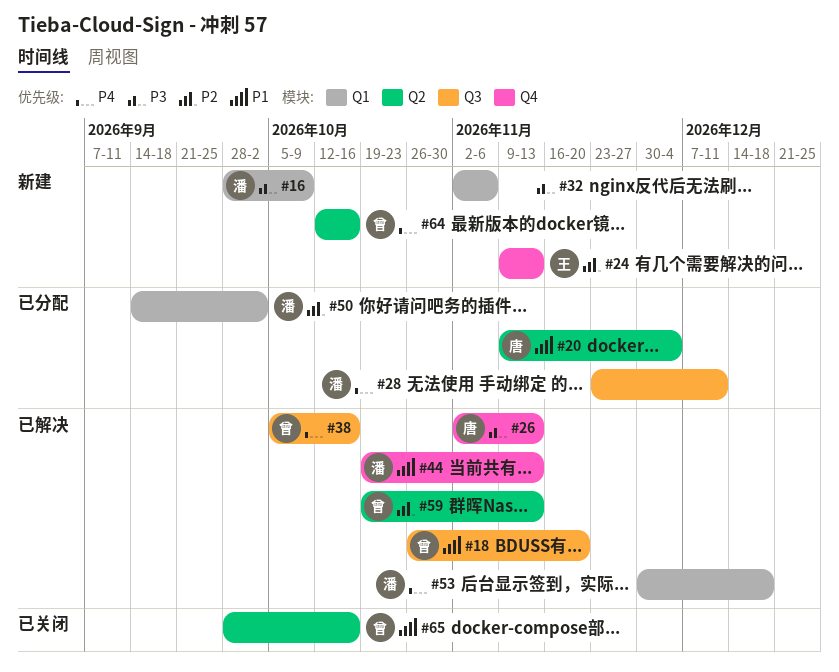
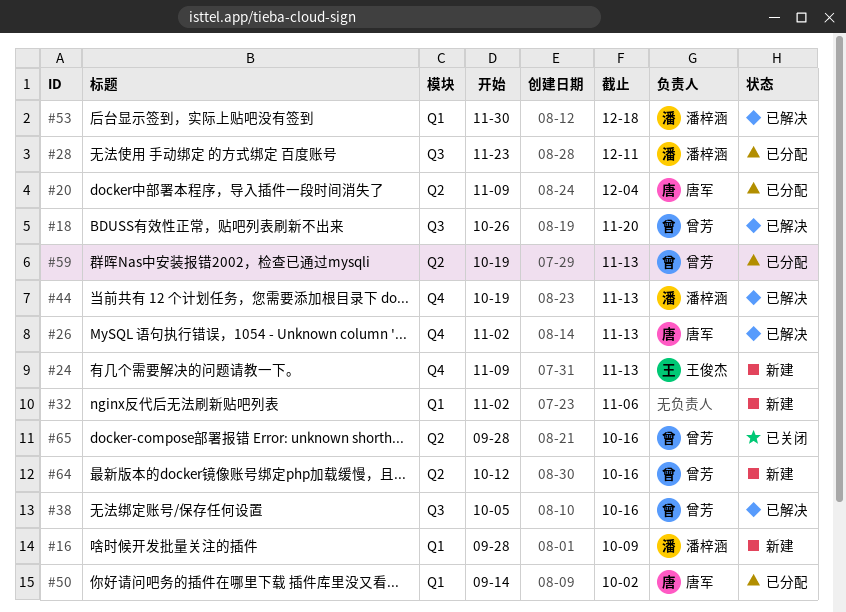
#50, owner: 潘梓涵 -> 唐军
#59, status: 已解决 -> 已分配

